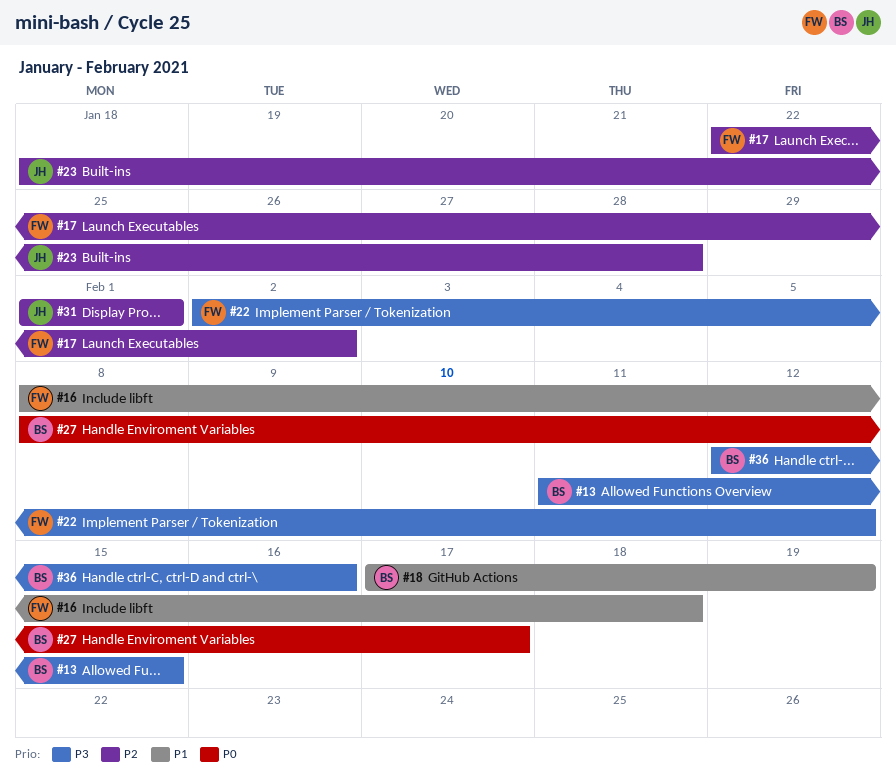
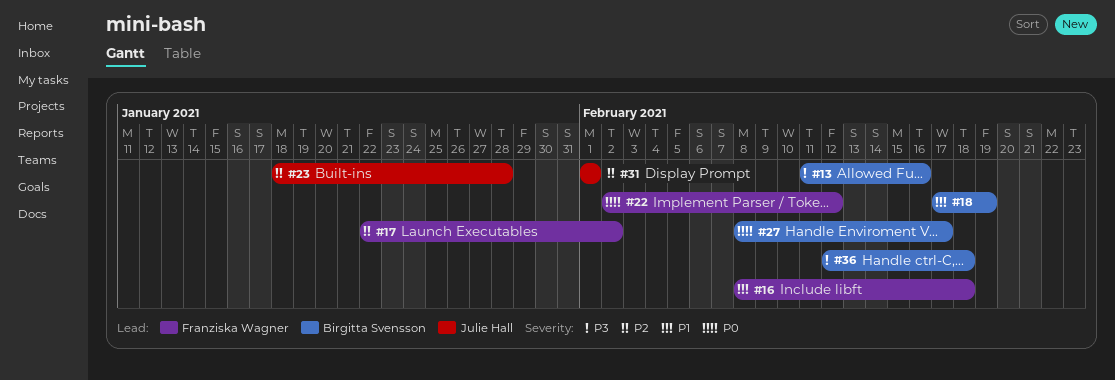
#13, due: Feb 15 -> Feb 16
#22, priority: P3 -> P0
#36, due: Feb 16 -> Feb 18

